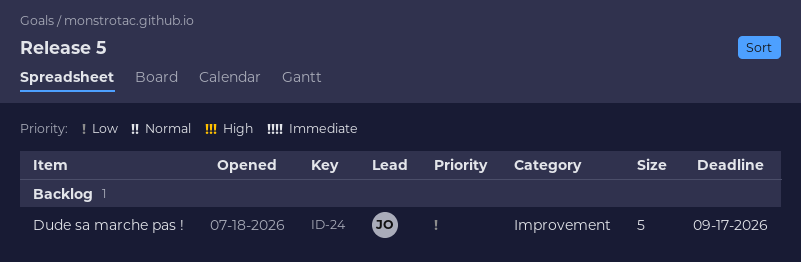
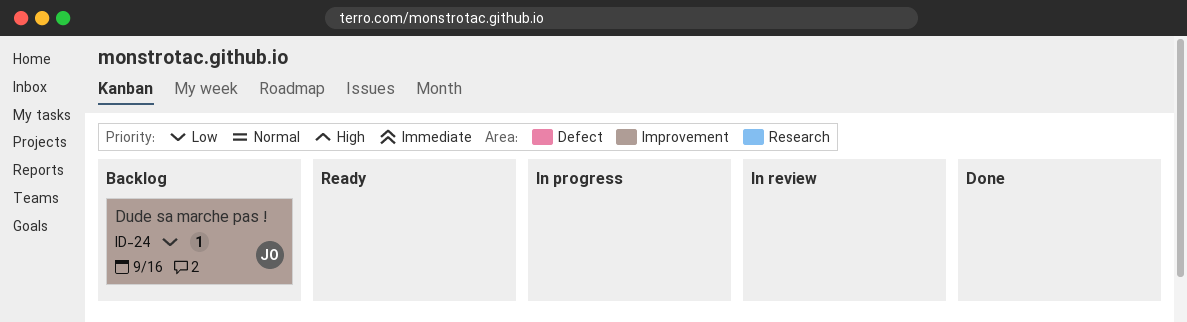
ID-24, estimate: 5 -> 1
ID-24, due: Sep 17 -> Sep 16

